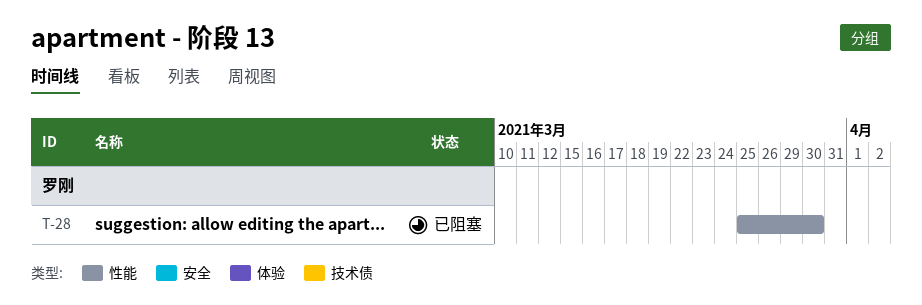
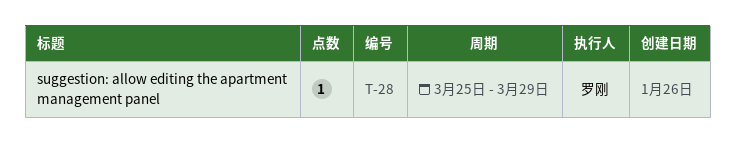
T-28, due: Mar 30 -> Mar 29

